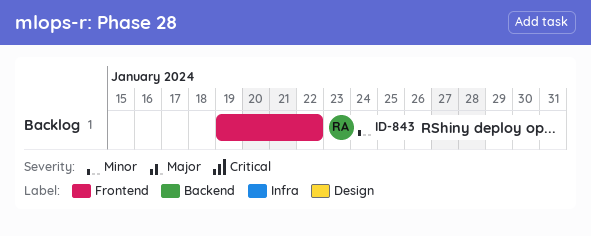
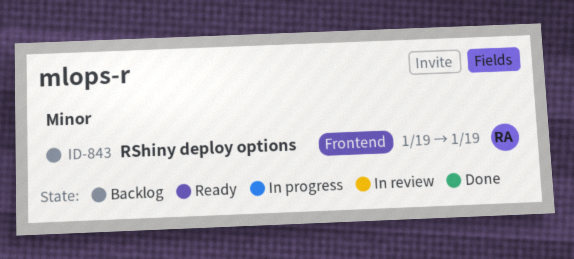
ID-843, due: Jan 22 -> Jan 19

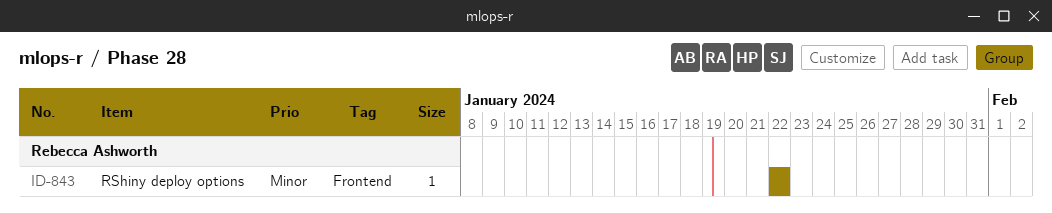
ID-843, start: Jan 19 -> Jan 22
ID-843, due: Jan 19 -> Jan 22

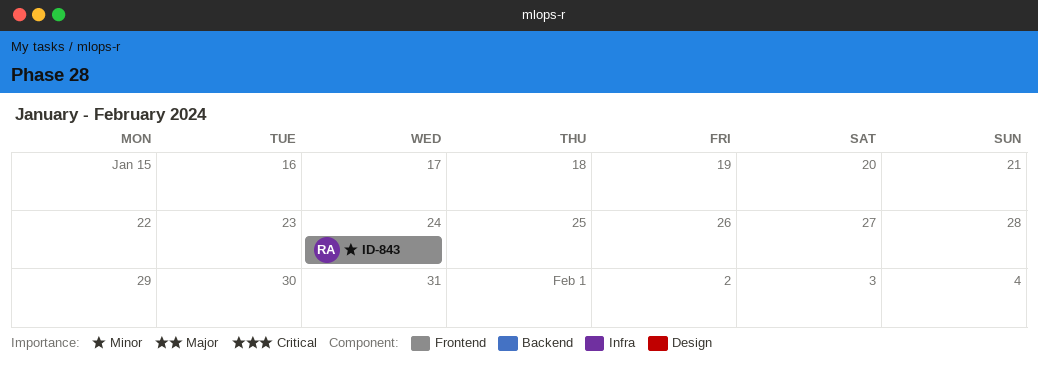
ID-843, start: Jan 22 -> Jan 24
ID-843, due: Jan 22 -> Jan 24

